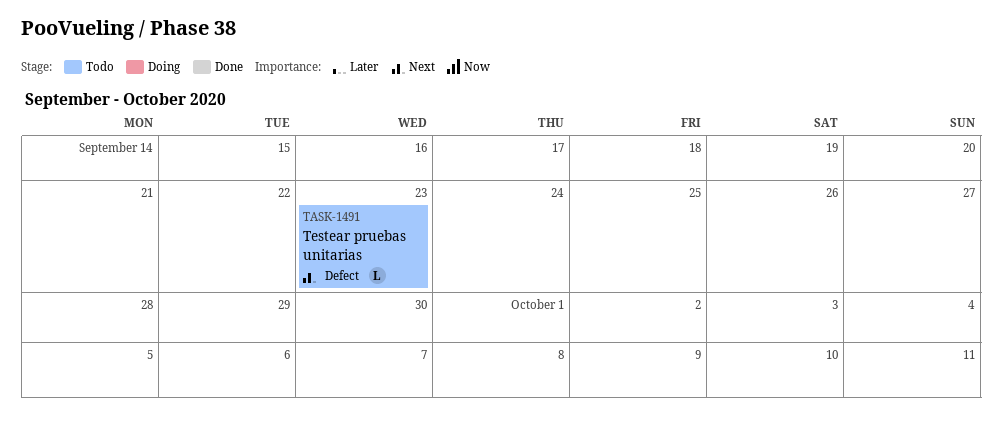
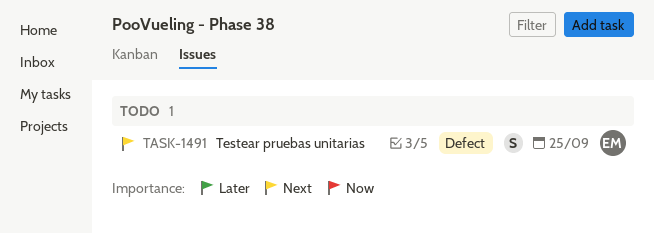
TASK-1491, estimate: L -> S
TASK-1491, due: Sep 23 -> Sep 25

